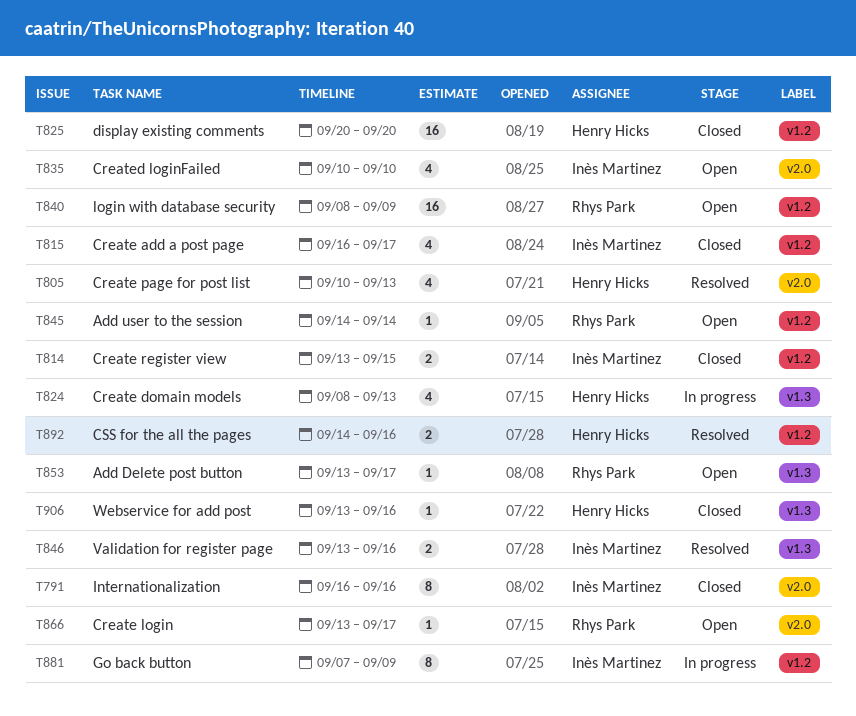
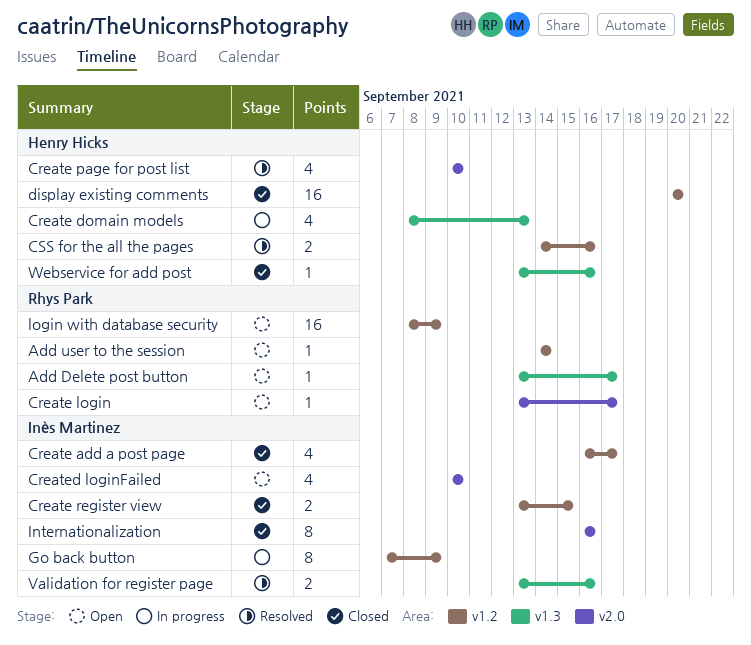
Create page for post list, due: Sep 13 -> Sep 10

